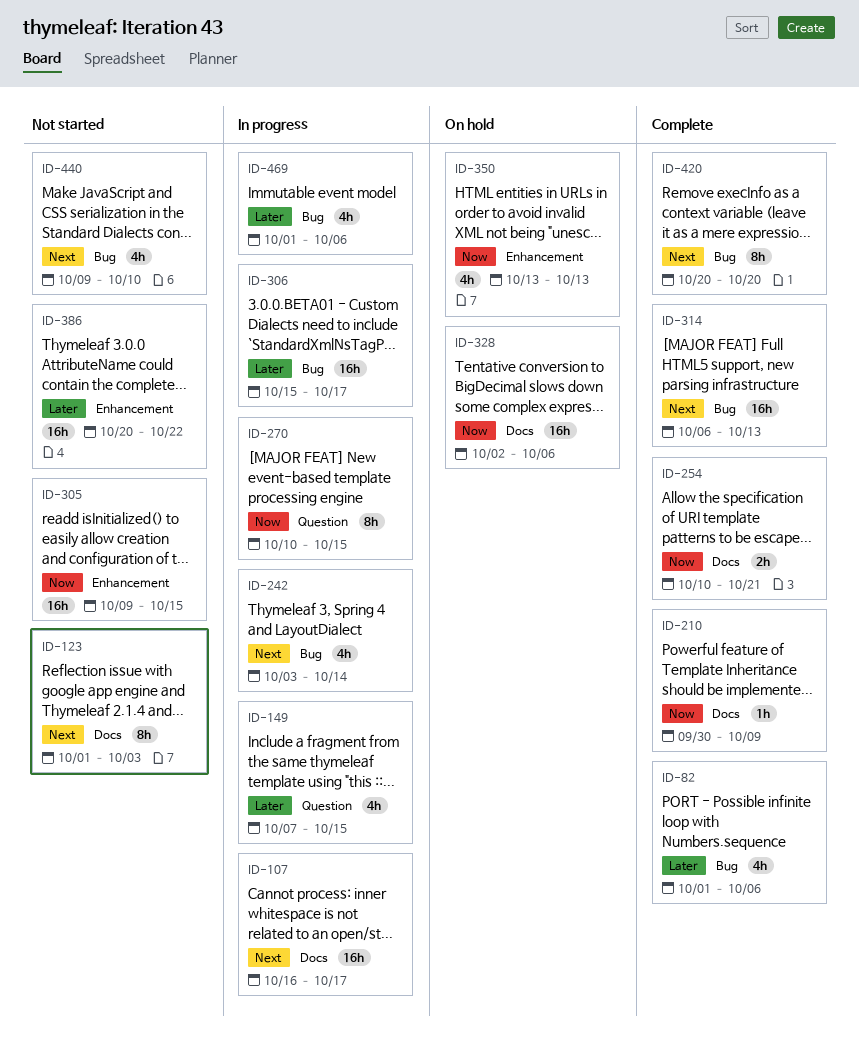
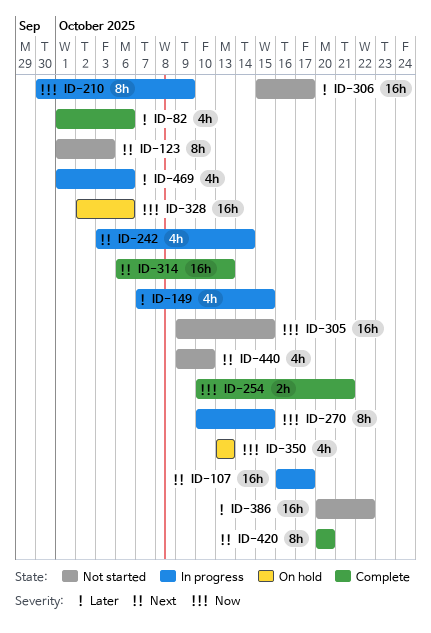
ID-210, status: Complete -> In progress
ID-210, estimate: 1h -> 8h
ID-306, status: In progress -> Not started

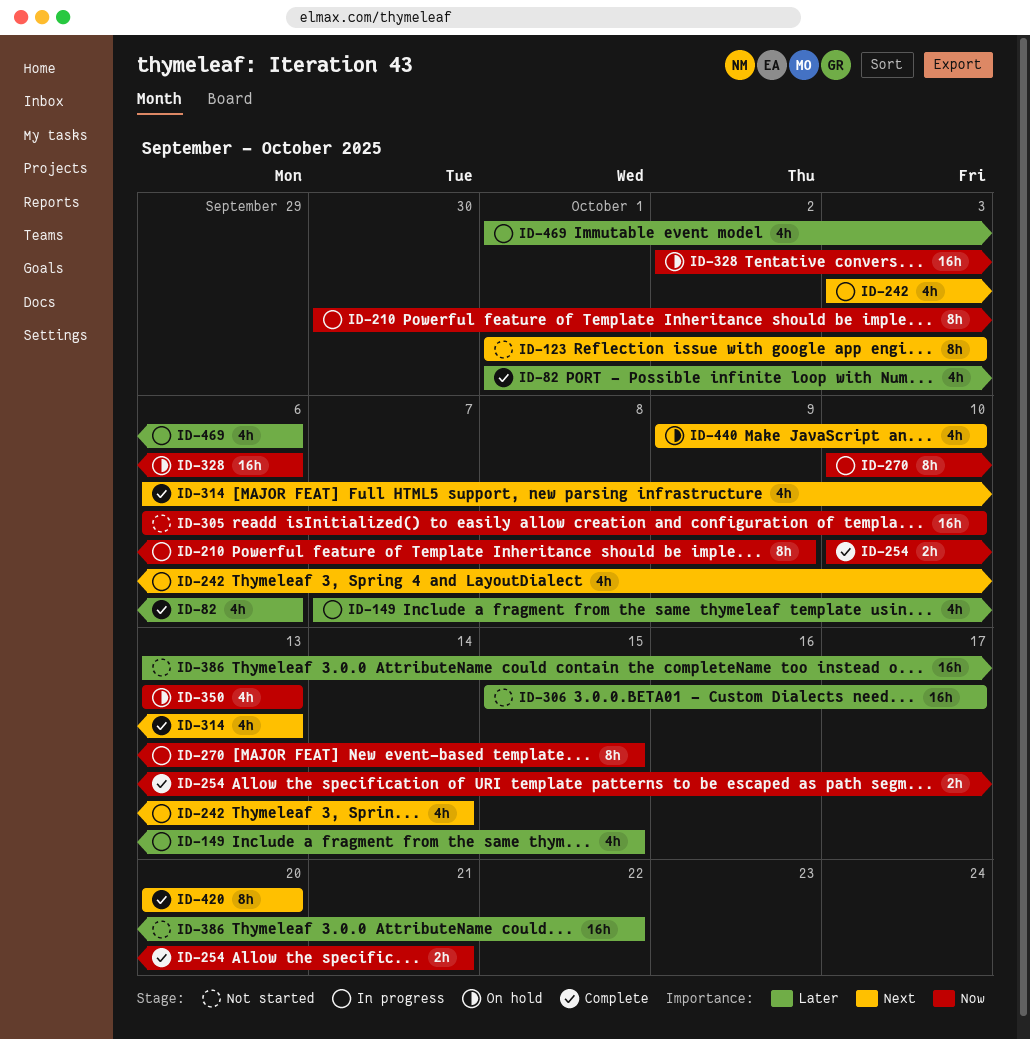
ID-107: present -> none
ID-305, start: Oct 9 -> Oct 6
ID-305, due: Oct 15 -> Oct 10
ID-314, estimate: 16h -> 4h
ID-386, start: Oct 20 -> Oct 13
ID-440, status: Not started -> On hold

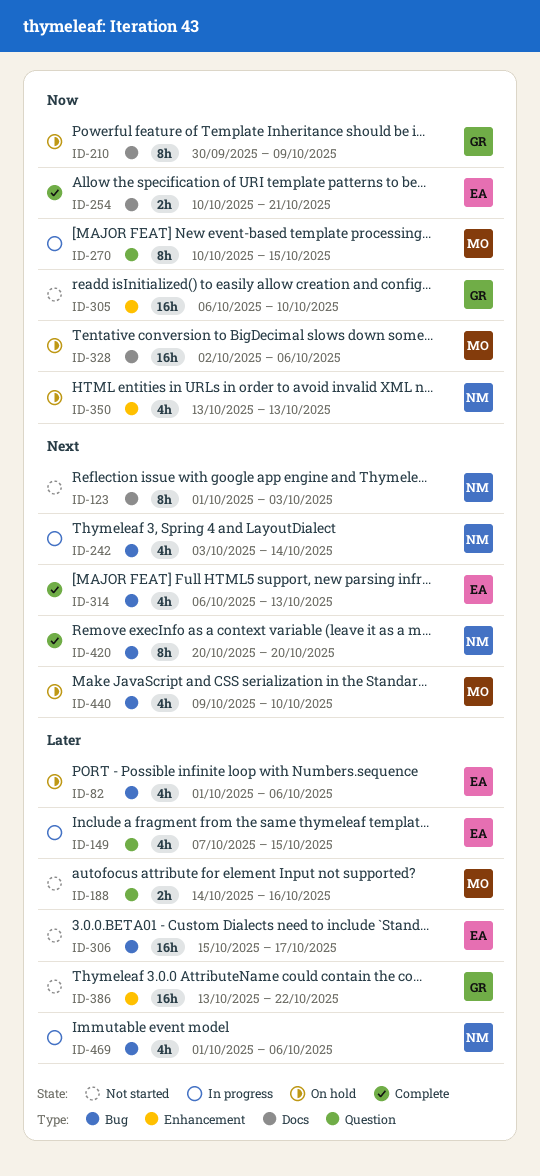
ID-82, status: Complete -> On hold
ID-188: none -> present
ID-210, status: In progress -> On hold

